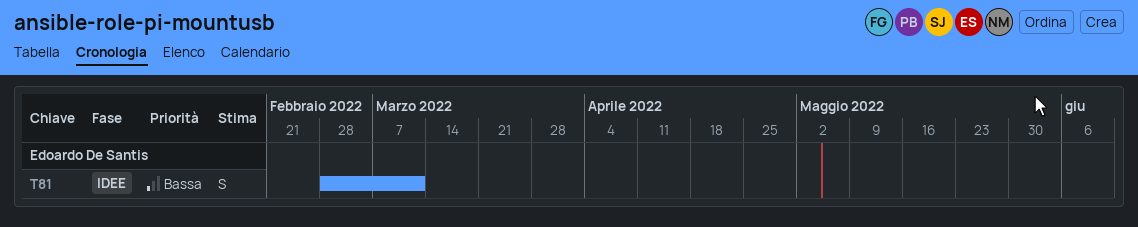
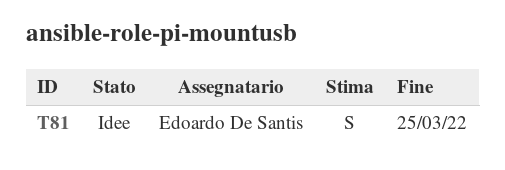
T81, due: Mar 11 -> Mar 25

